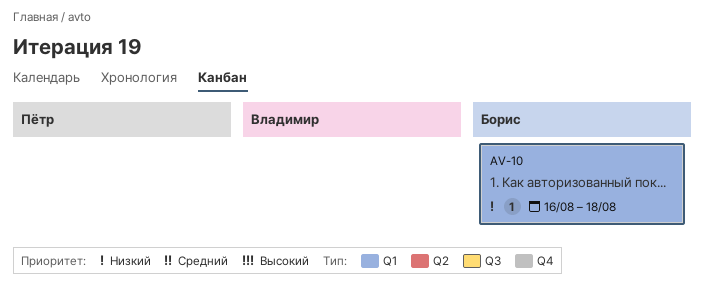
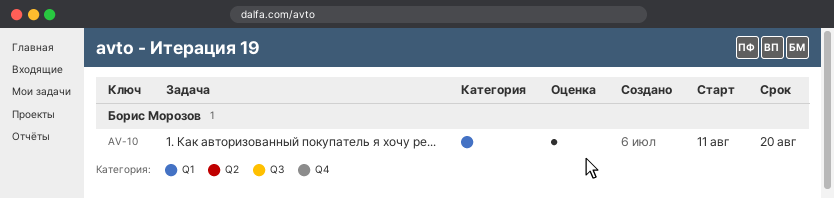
AV-10, start: Aug 16 -> Aug 11
AV-10, due: Aug 18 -> Aug 20

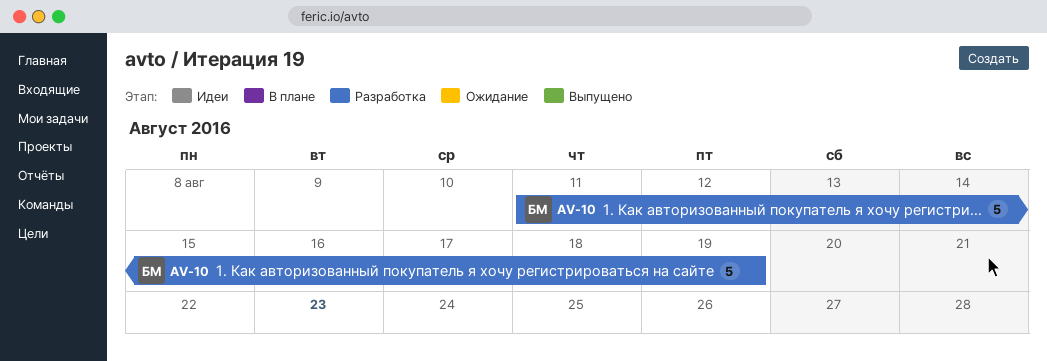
AV-10, estimate: 1 -> 5
AV-10, due: Aug 20 -> Aug 19

